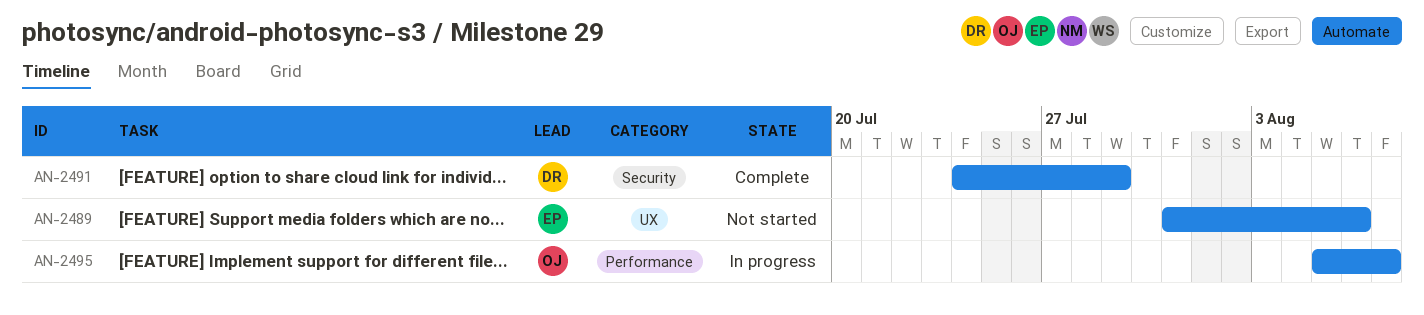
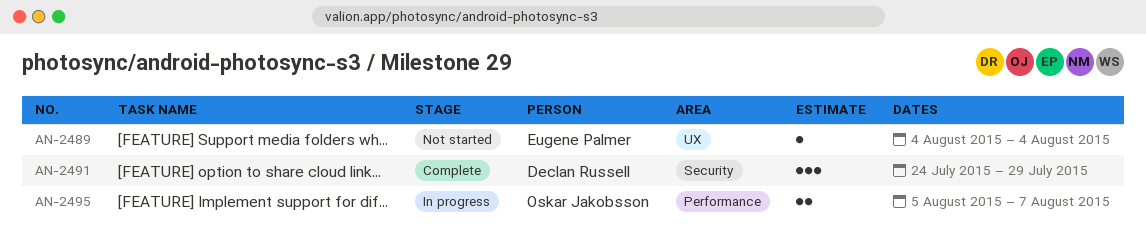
AN-2489, start: Jul 31 -> Aug 4
AN-2489, due: Aug 6 -> Aug 4

